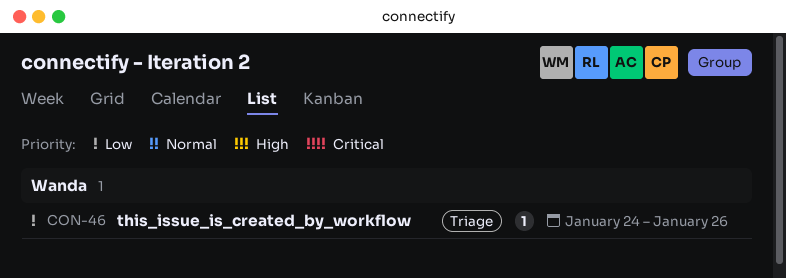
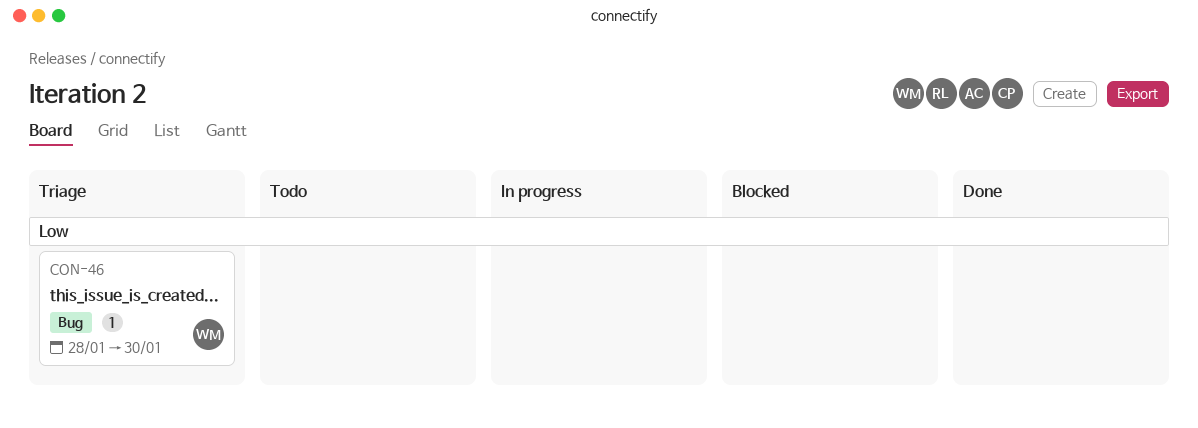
CON-46, start: Jan 24 -> Jan 28
CON-46, due: Jan 26 -> Jan 30

